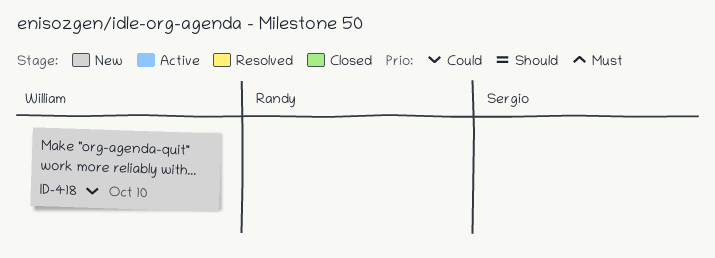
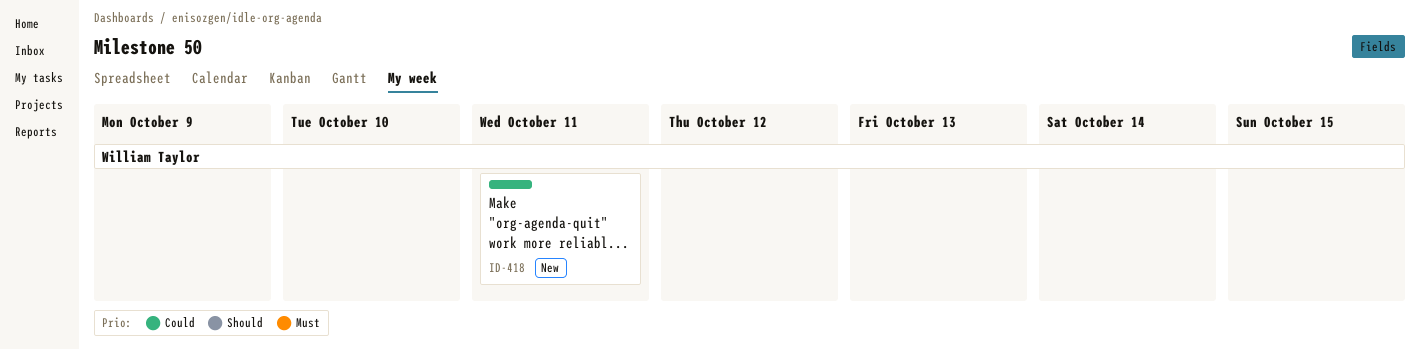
ID-418, due: Oct 10 -> Oct 11

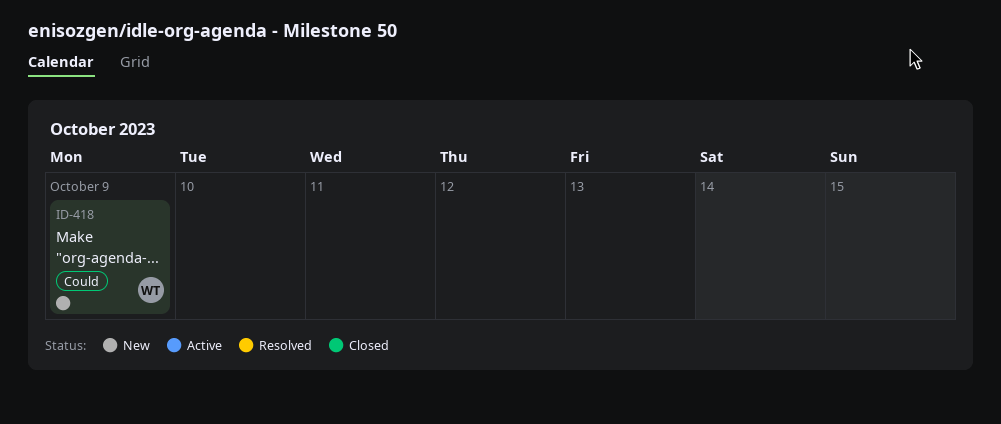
ID-418, due: Oct 11 -> Oct 9

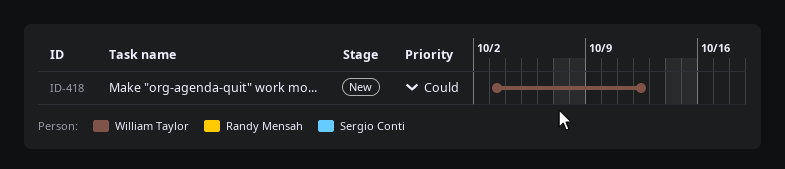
ID-418, due: Oct 9 -> Oct 12

